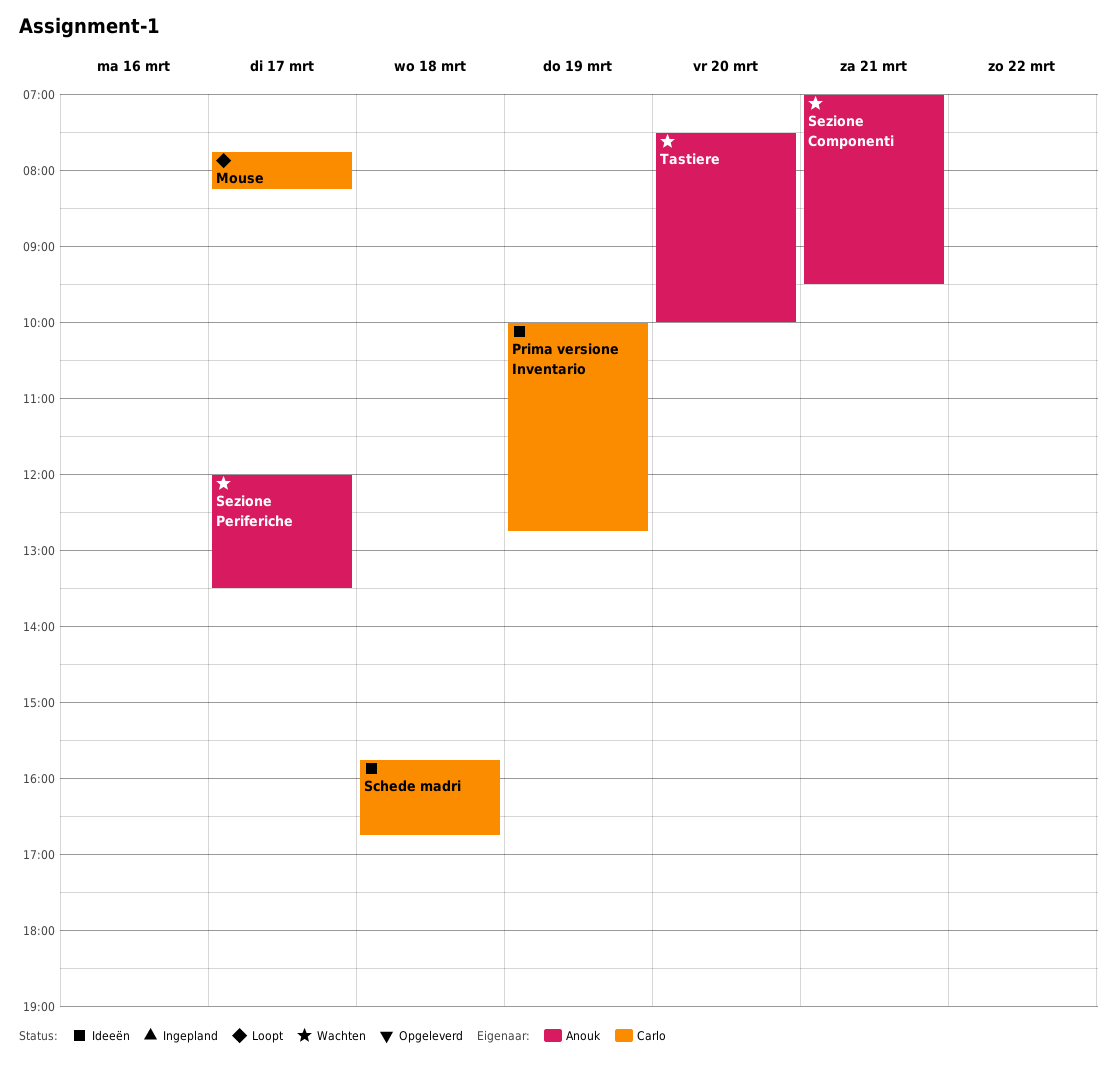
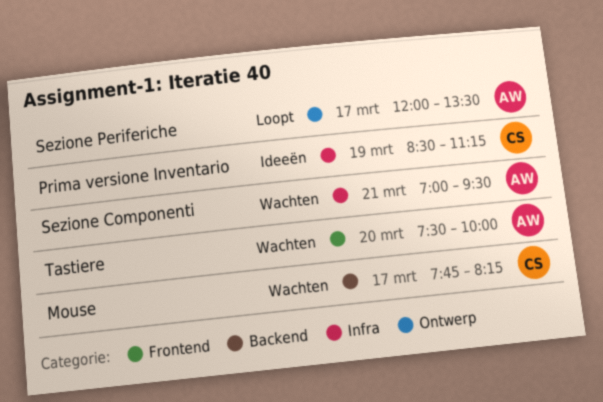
Mouse, status: Loopt -> Wachten
Prima versione Inventario, begins: 10:00 -> 08:30
Prima versione Inventario, ends: 12:45 -> 11:15
Schede madri: present -> none
Sezione Periferiche, status: Wachten -> Loopt

